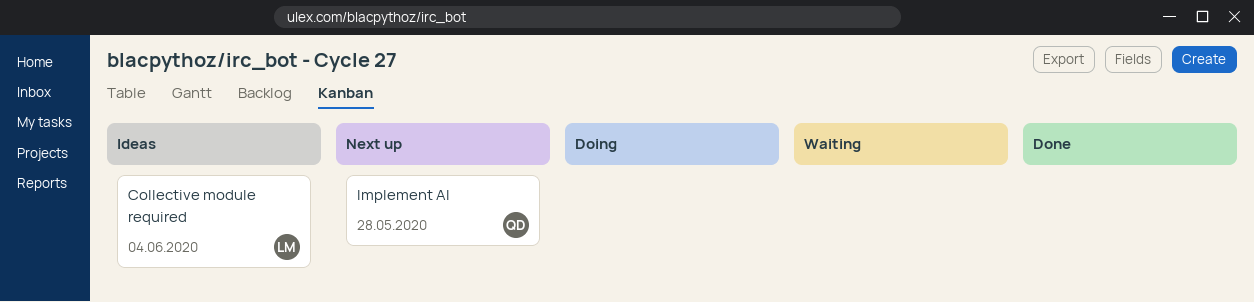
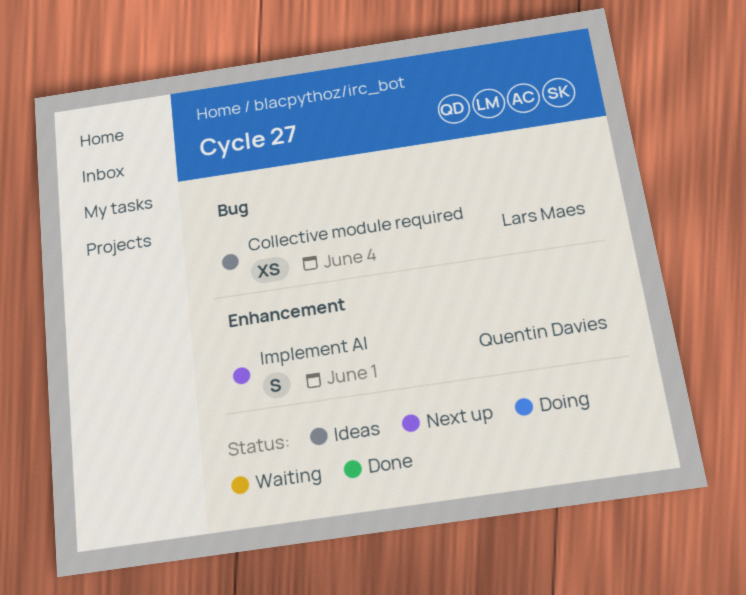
Implement AI, due: May 28 -> Jun 1

